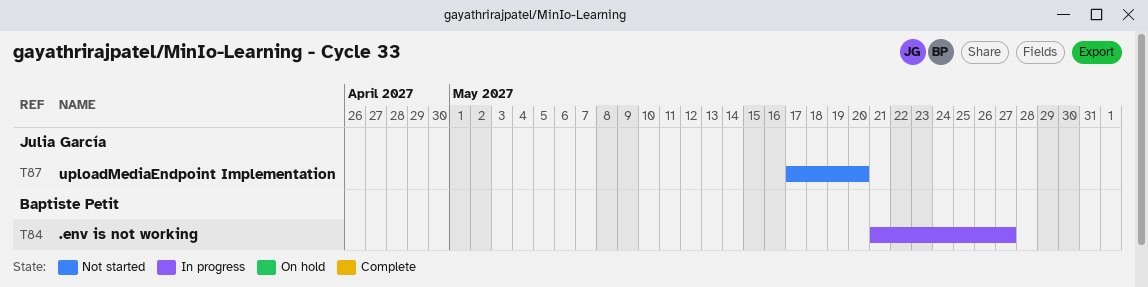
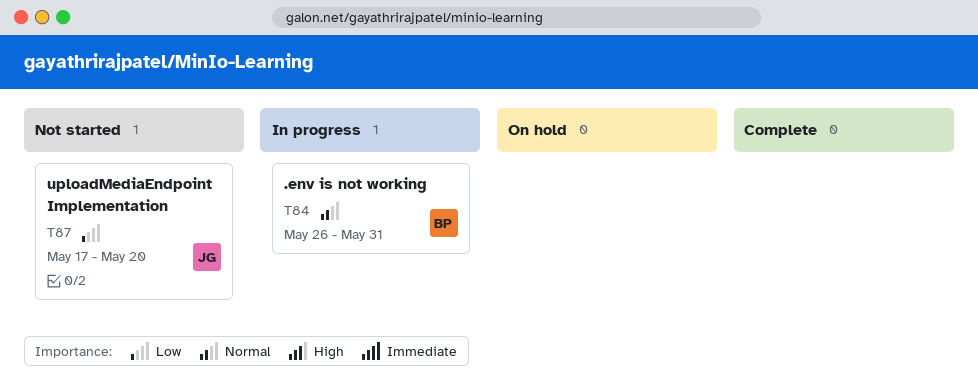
T84, start: May 21 -> May 26
T84, due: May 27 -> May 31

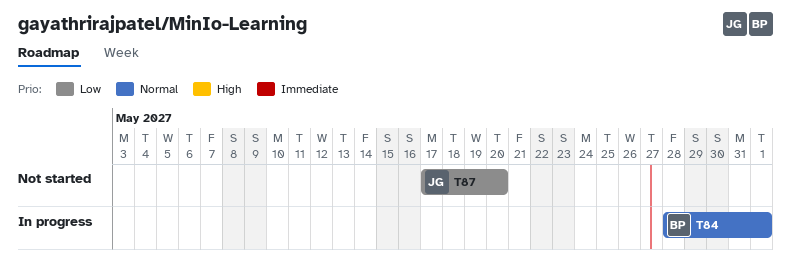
T84, start: May 26 -> May 28
T84, due: May 31 -> Jun 1

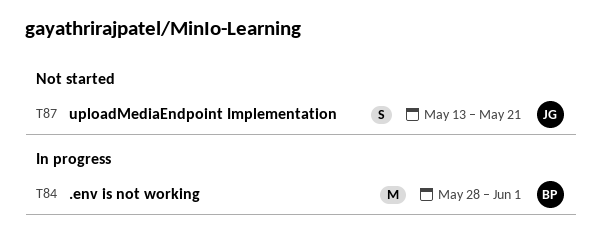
T87, start: May 17 -> May 13
T87, due: May 20 -> May 21

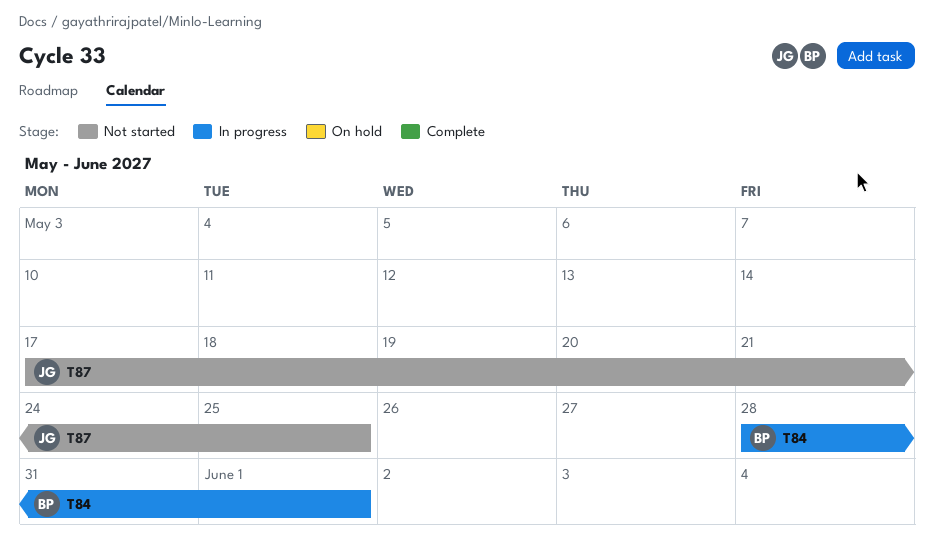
T87, start: May 13 -> May 17
T87, due: May 21 -> May 25

